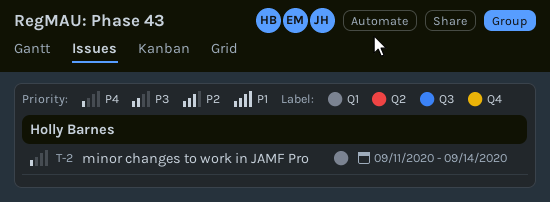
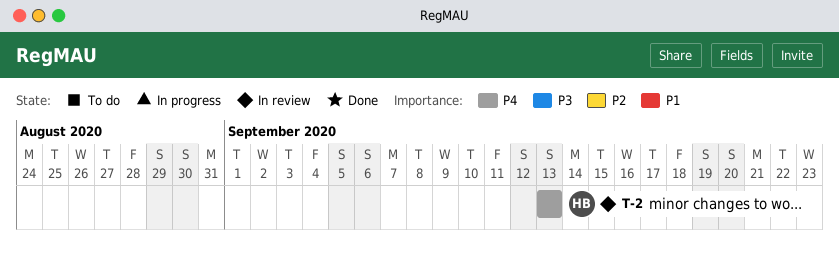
T-2, start: Sep 11 -> Sep 13
T-2, due: Sep 14 -> Sep 13

